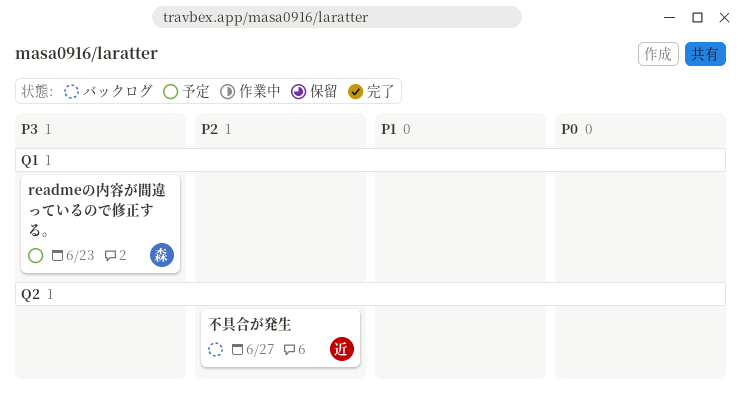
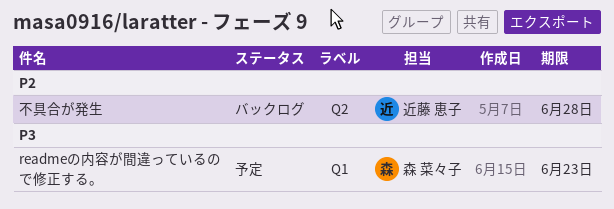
不具合が発生, due: Jun 27 -> Jun 28

